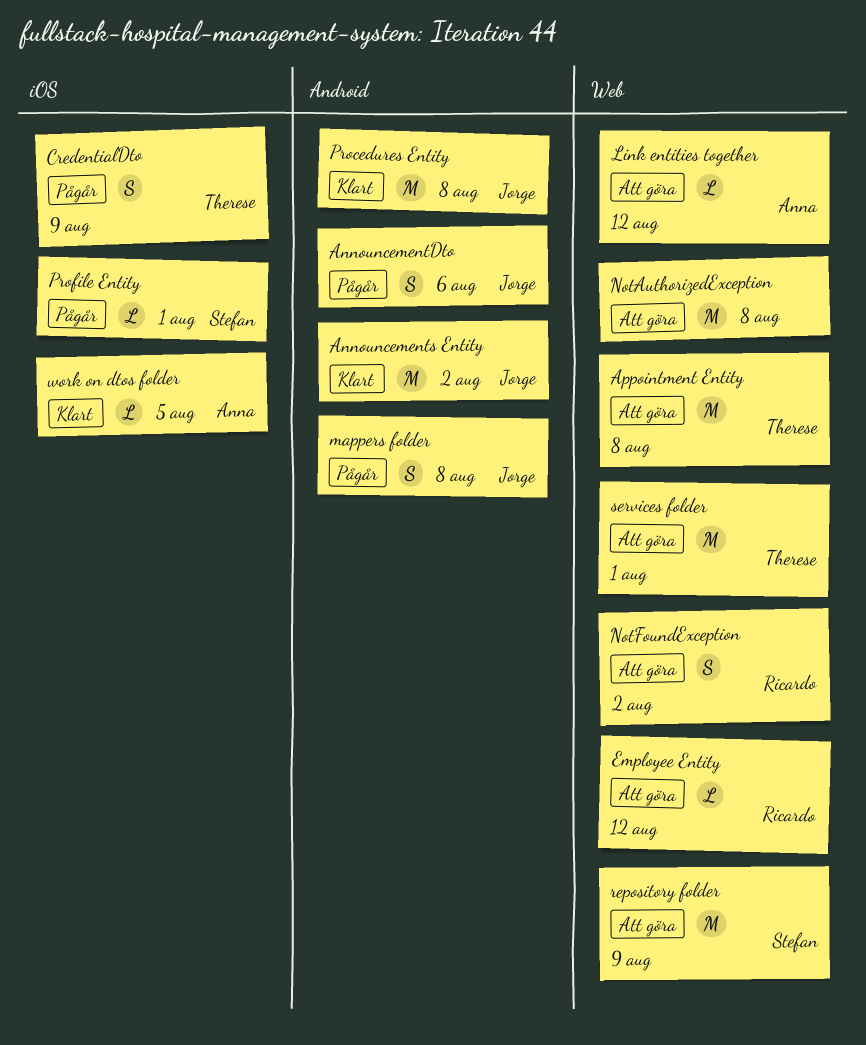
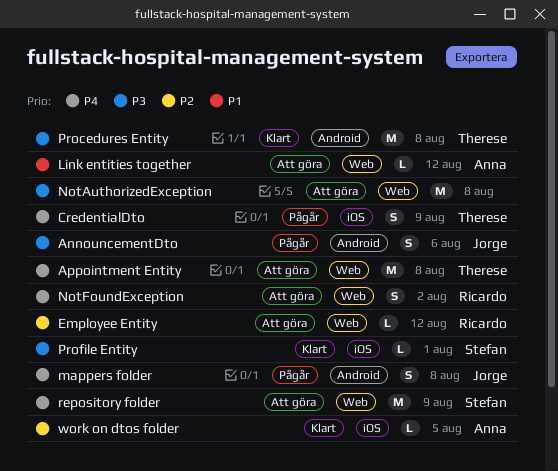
Announcements Entity: present -> none
Procedures Entity, owner: Jorge -> Therese
Profile Entity, status: Pågår -> Klart
services folder: present -> none

